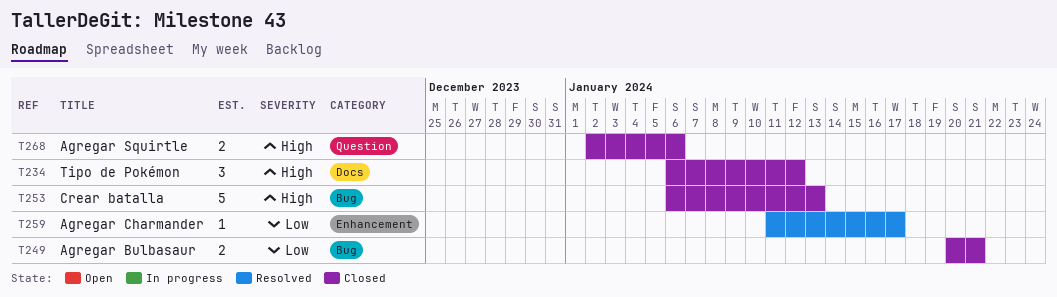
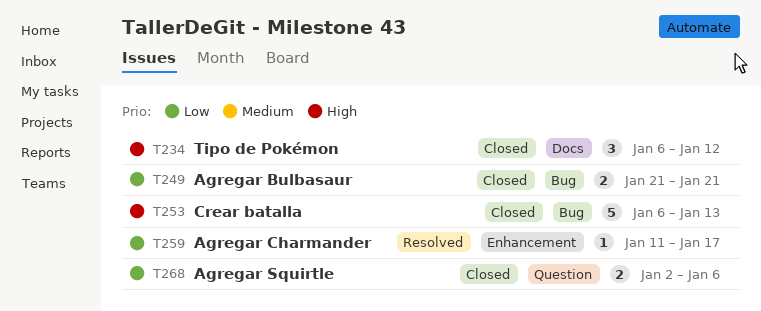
T249, start: Jan 20 -> Jan 21
T268, priority: High -> Low

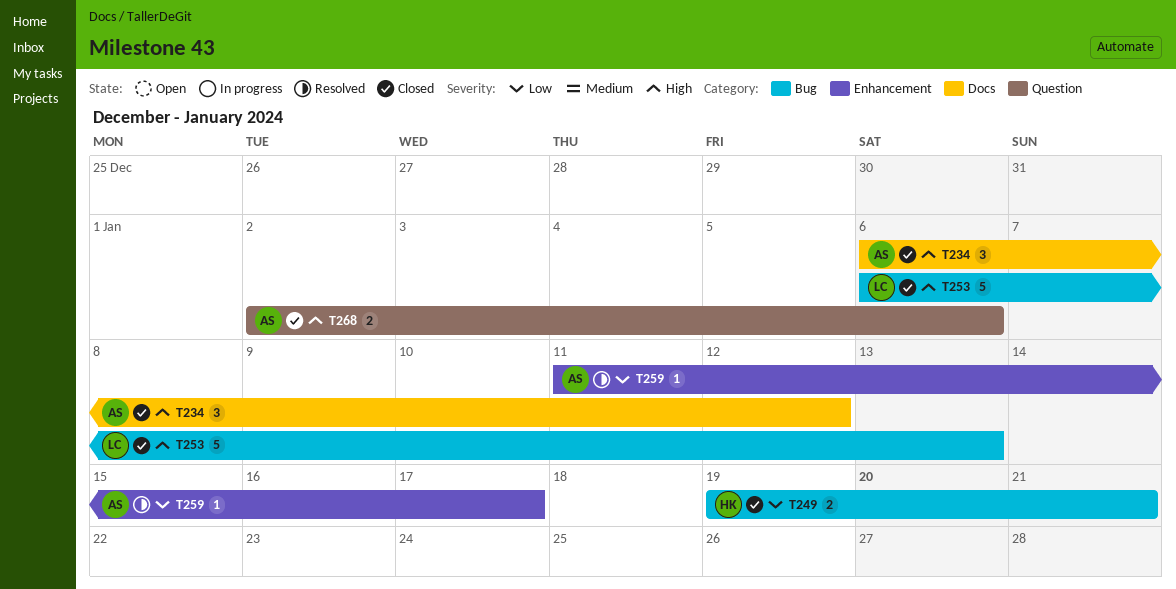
T249, start: Jan 21 -> Jan 19
T268, priority: Low -> High

